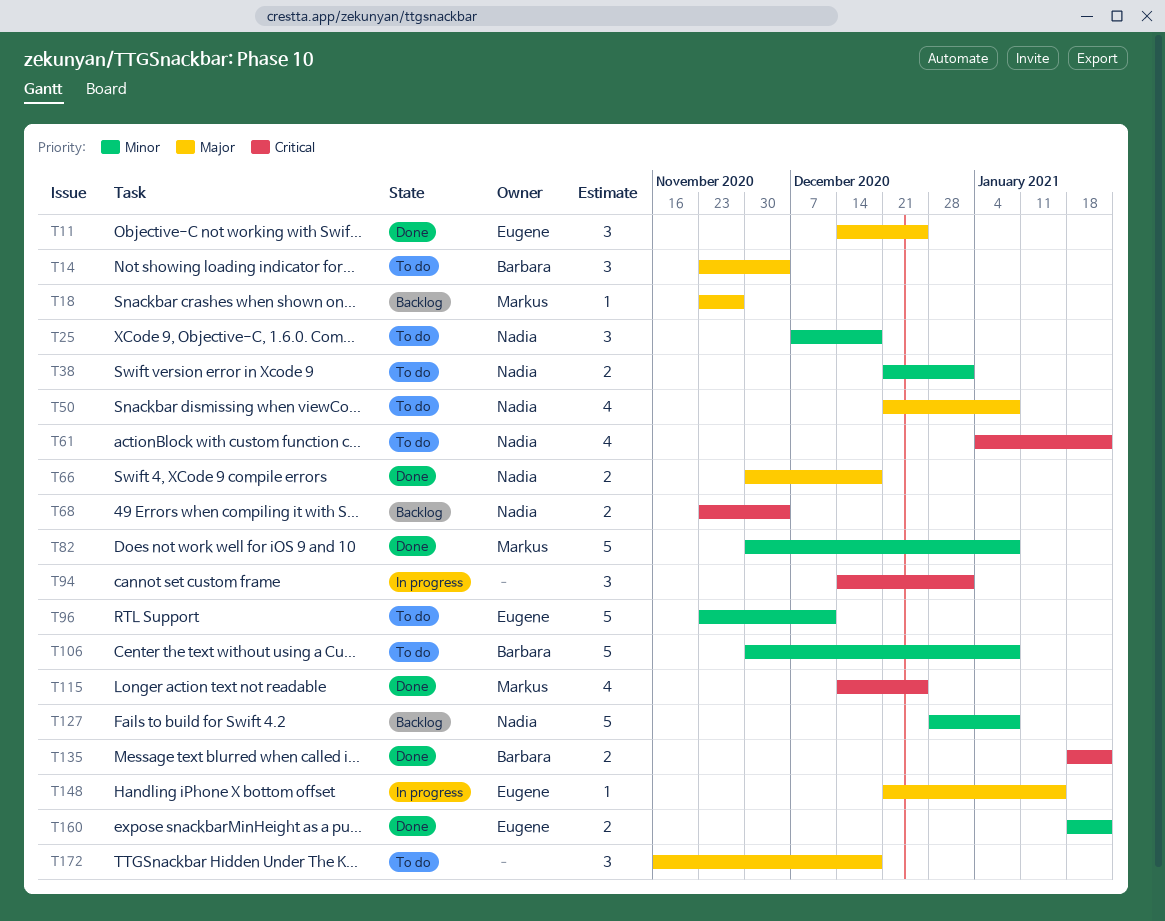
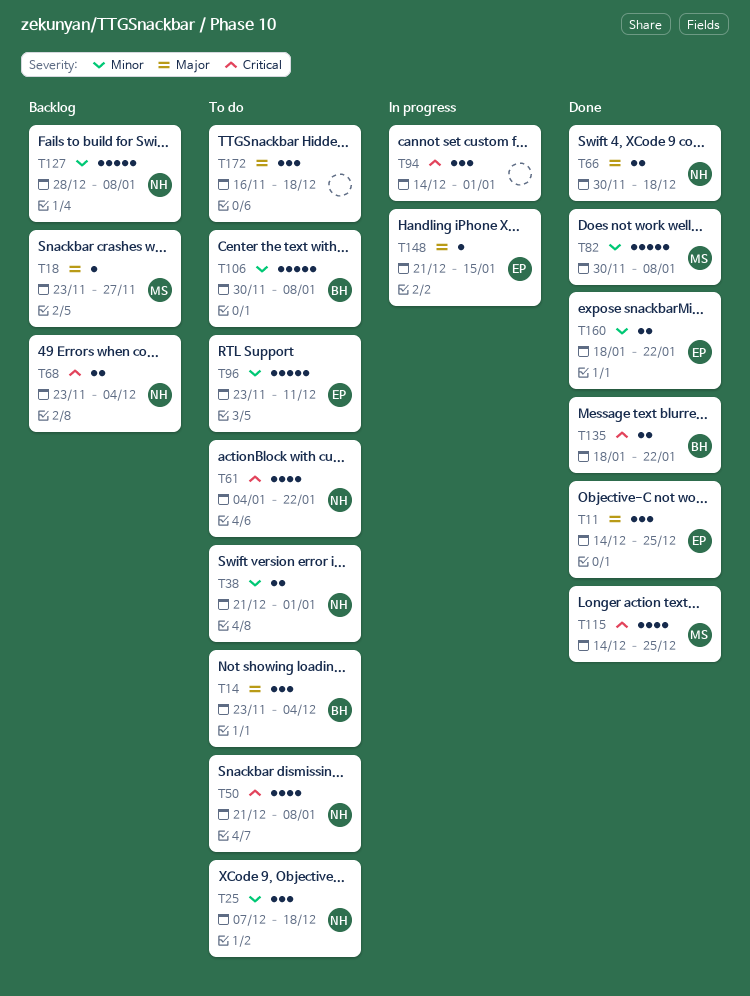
T50, priority: Major -> Critical

